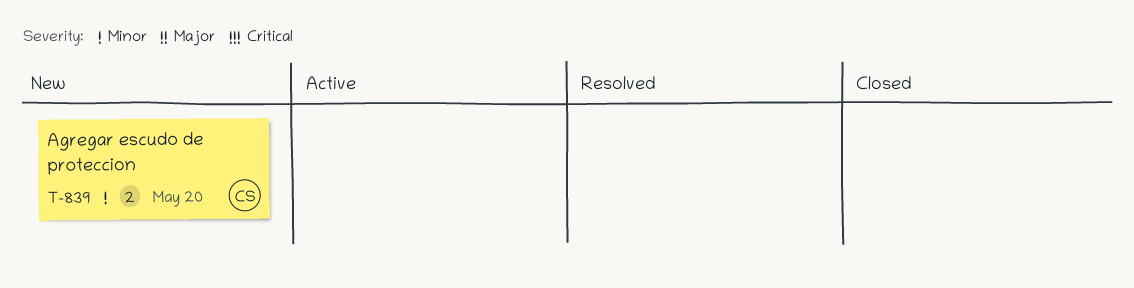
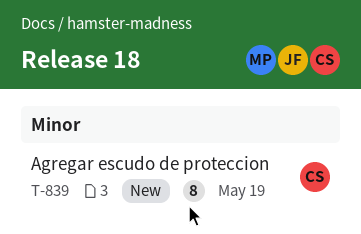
T-839, estimate: 2 -> 8
T-839, due: May 20 -> May 19

